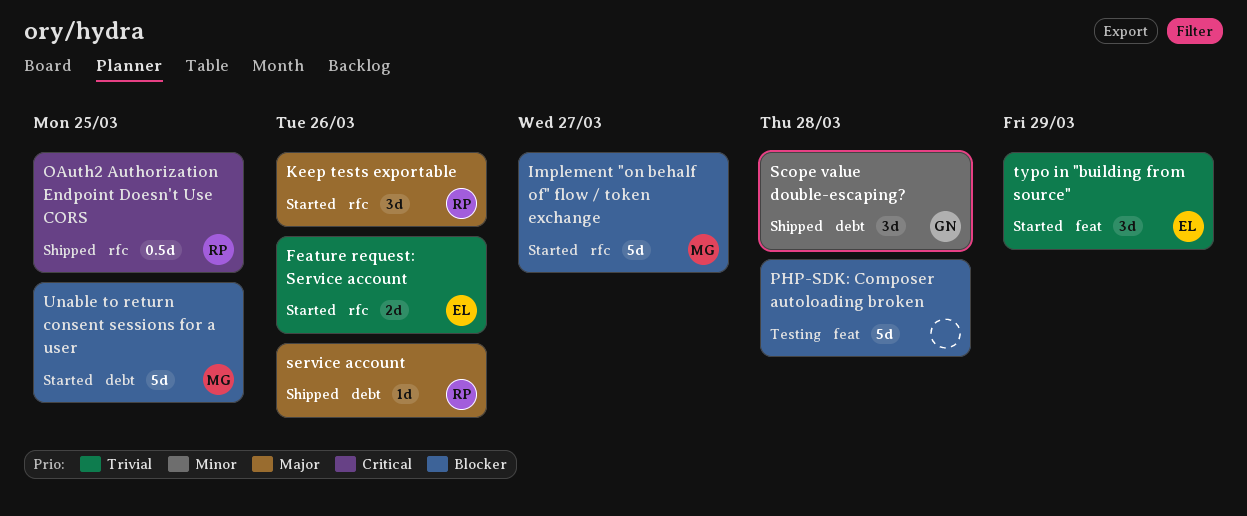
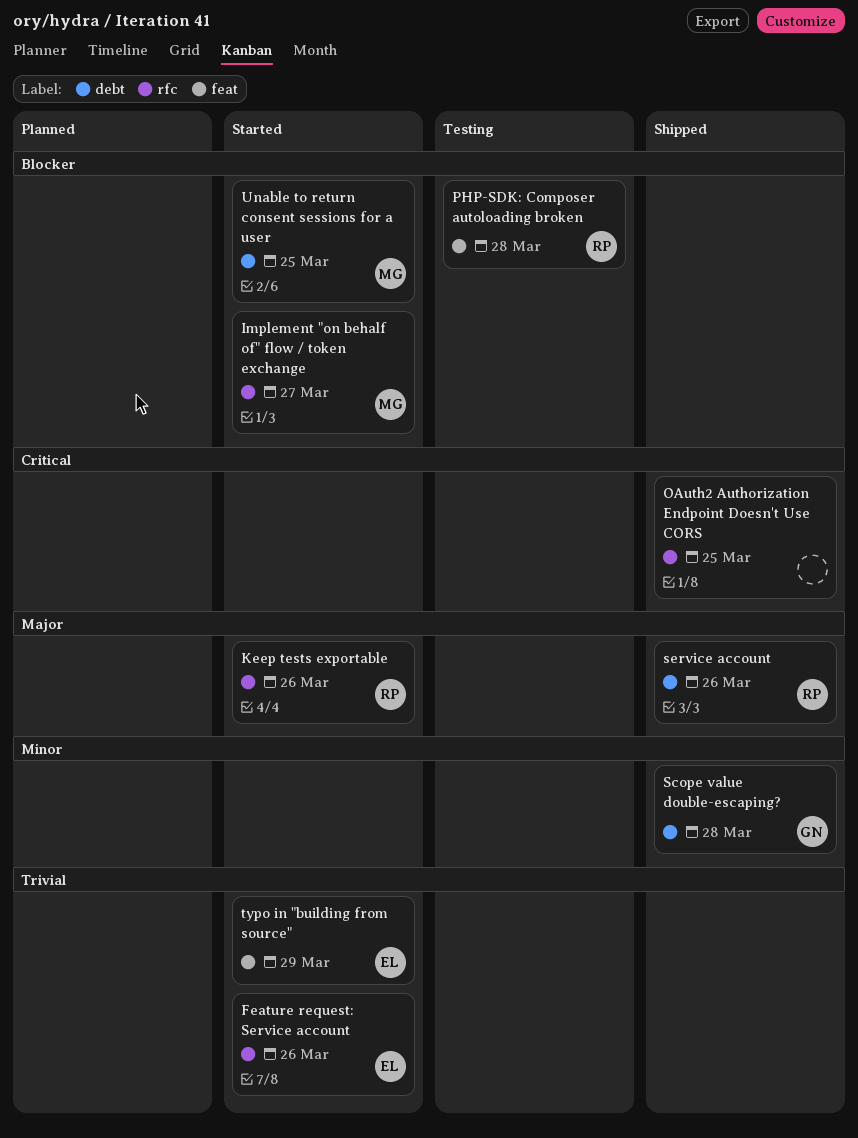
OAuth2 Authorization Endpoint Doesn't Use CORS, owner: RP -> none
PHP-SDK: Composer autoloading broken, owner: none -> RP

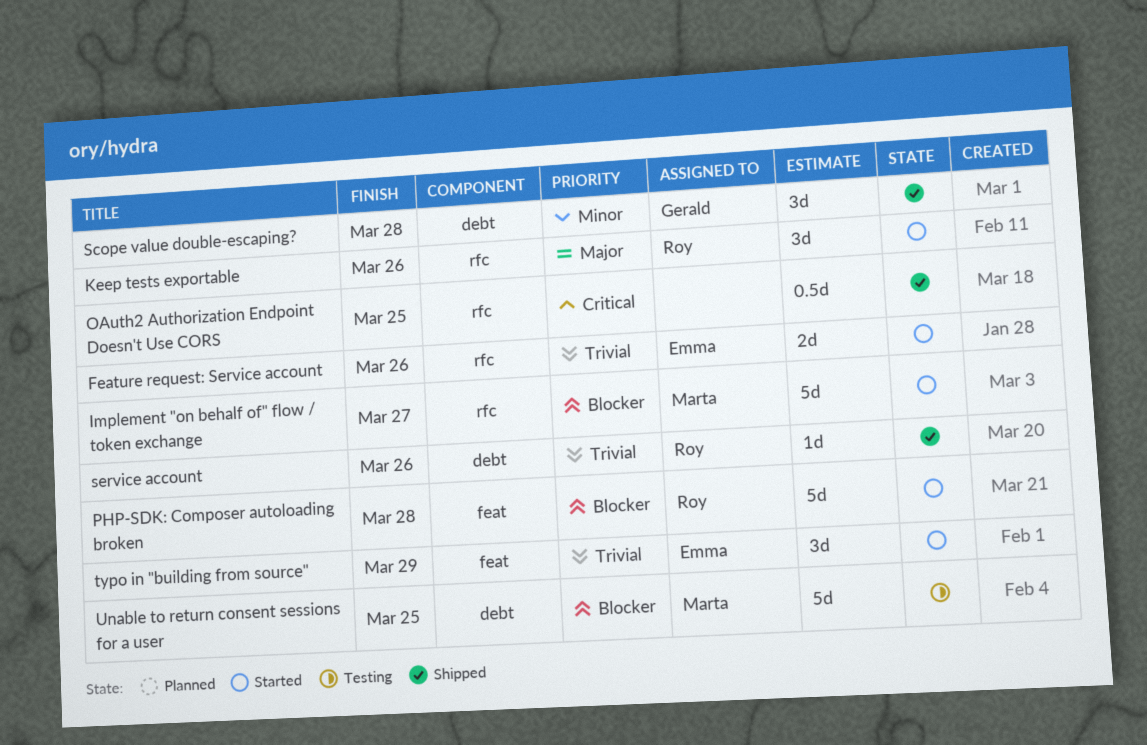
PHP-SDK: Composer autoloading broken, status: Testing -> Started
service account, priority: Major -> Trivial
Unable to return consent sessions for a user, status: Started -> Testing

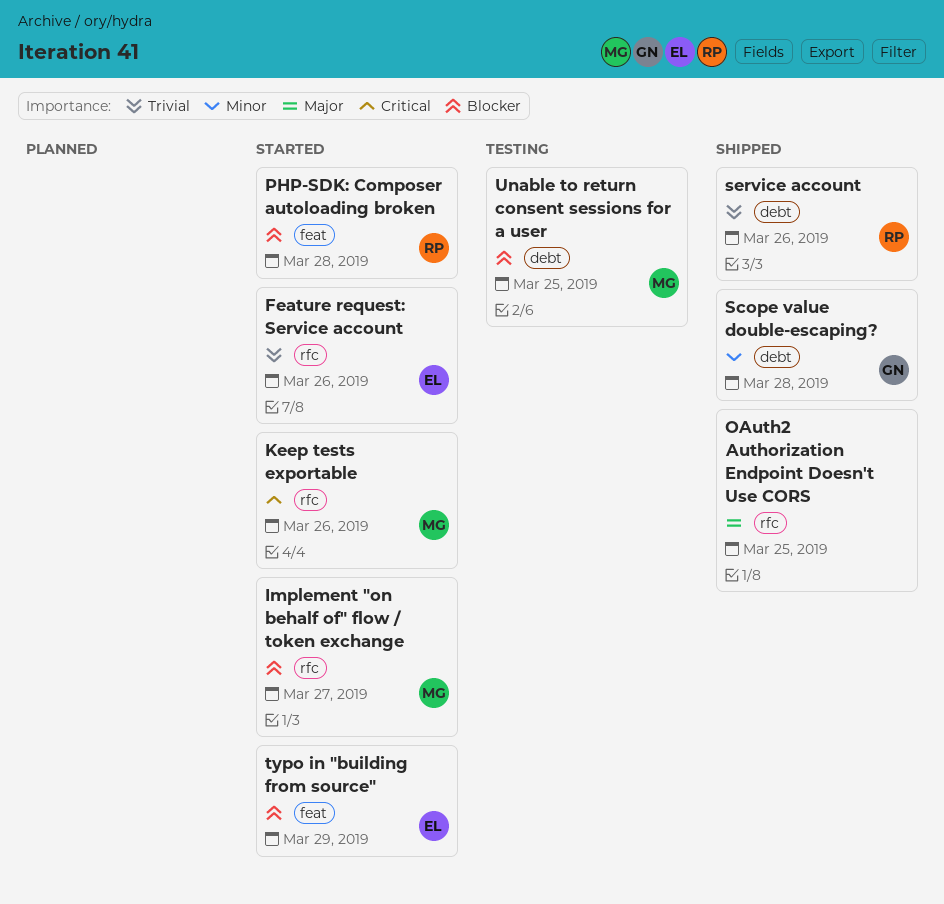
Keep tests exportable, owner: Roy -> Marta
Keep tests exportable, priority: Major -> Critical
OAuth2 Authorization Endpoint Doesn't Use CORS, priority: Critical -> Major
typo in "building from source", priority: Trivial -> Blocker

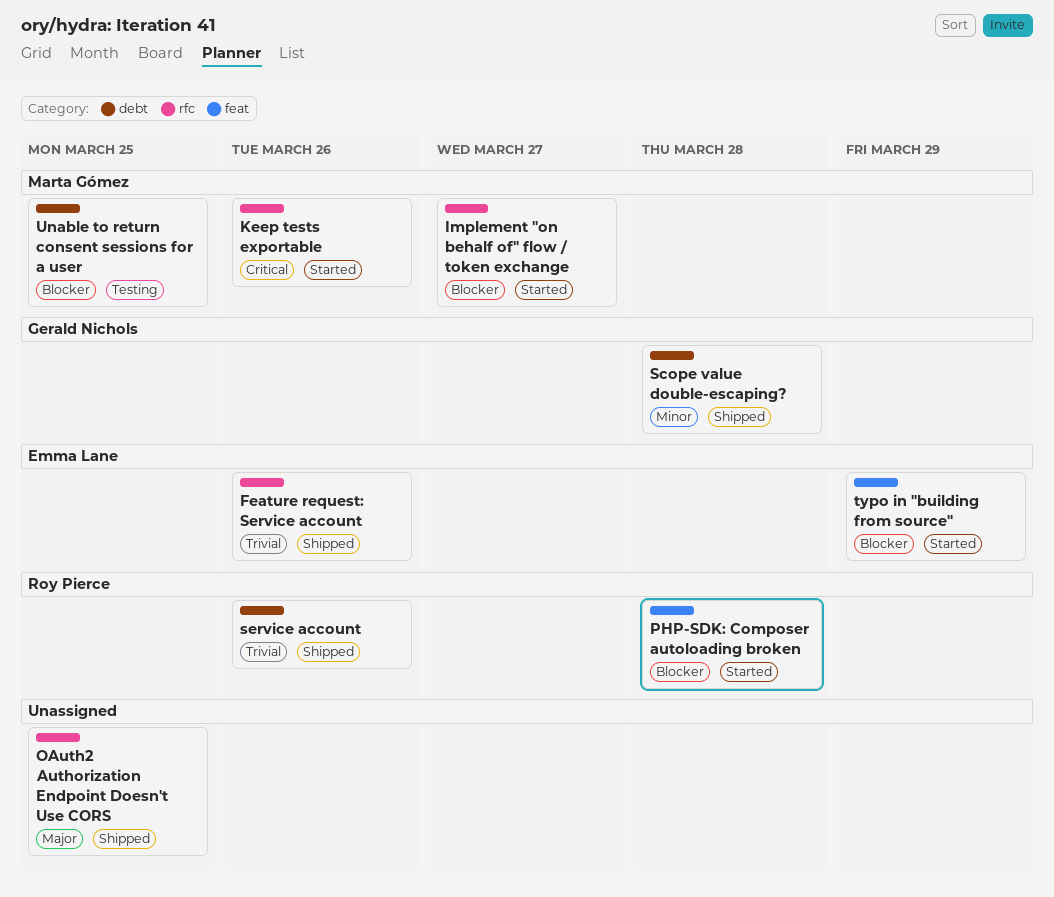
Feature request: Service account, status: Started -> Shipped

